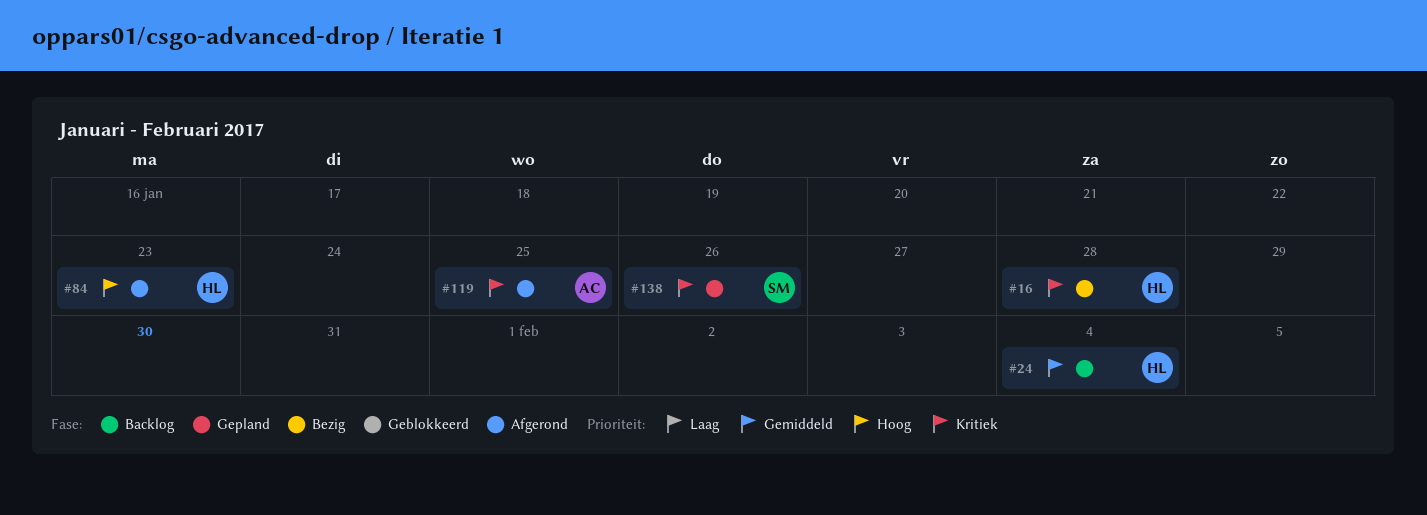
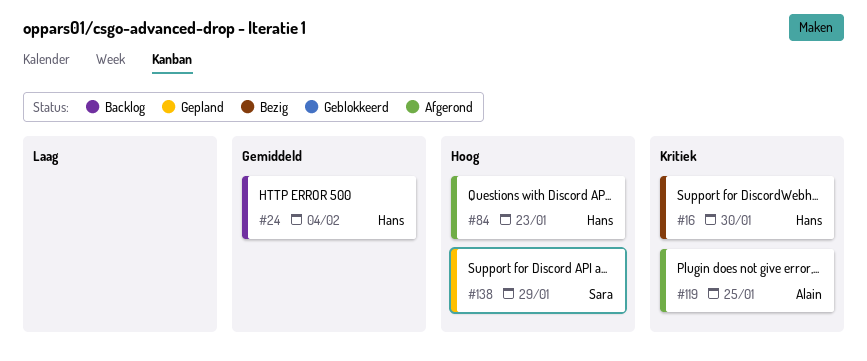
#16, due: Jan 28 -> Jan 30
#138, priority: Kritiek -> Hoog
#138, due: Jan 26 -> Jan 29

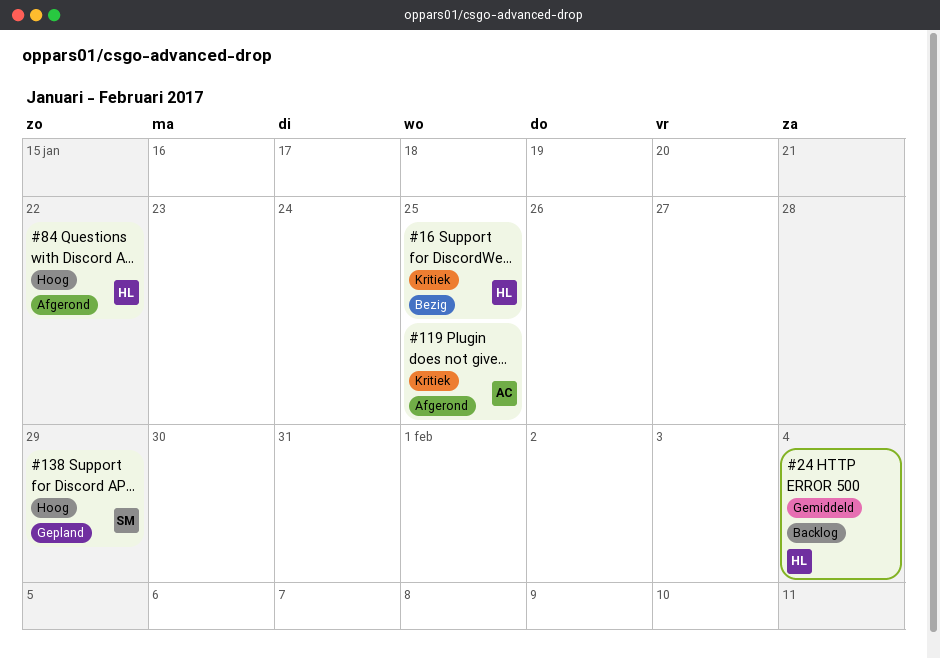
#16, due: Jan 30 -> Jan 25
#84, due: Jan 23 -> Jan 22

